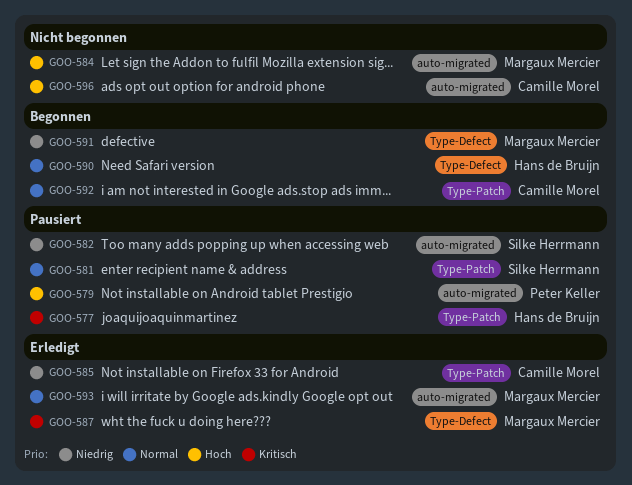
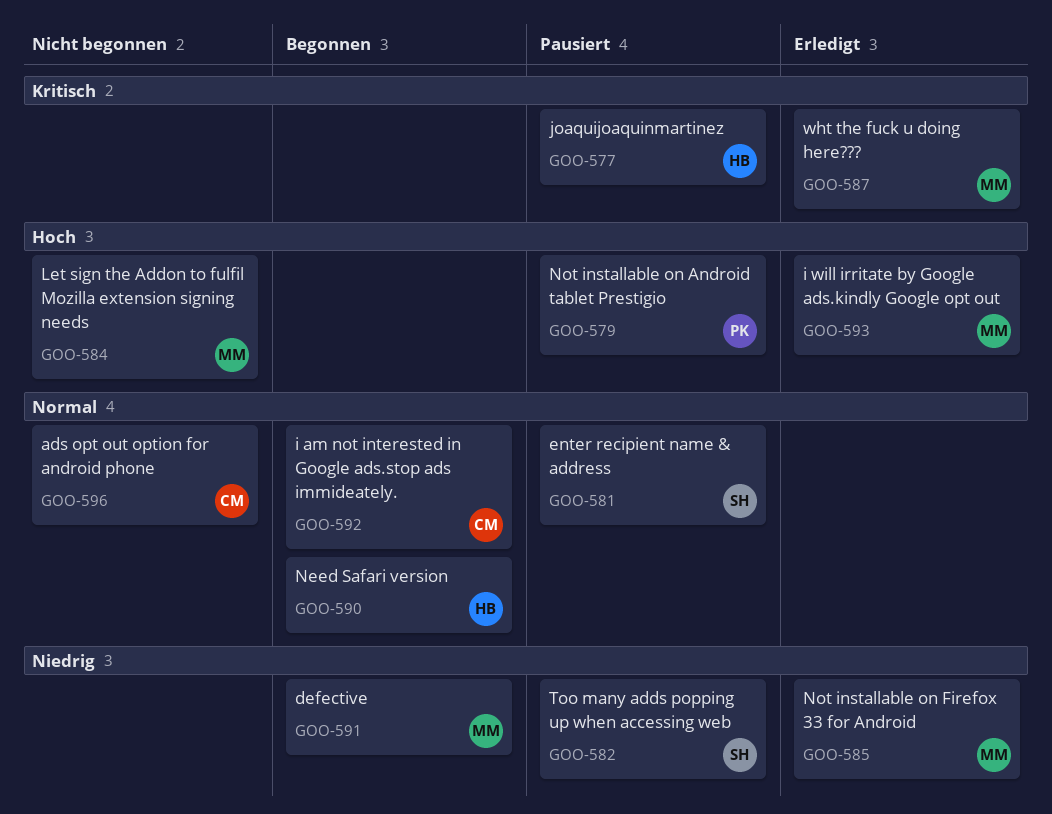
GOO-585, owner: Camille Morel -> Margaux Mercier
GOO-593, priority: Normal -> Hoch
GOO-596, priority: Hoch -> Normal

